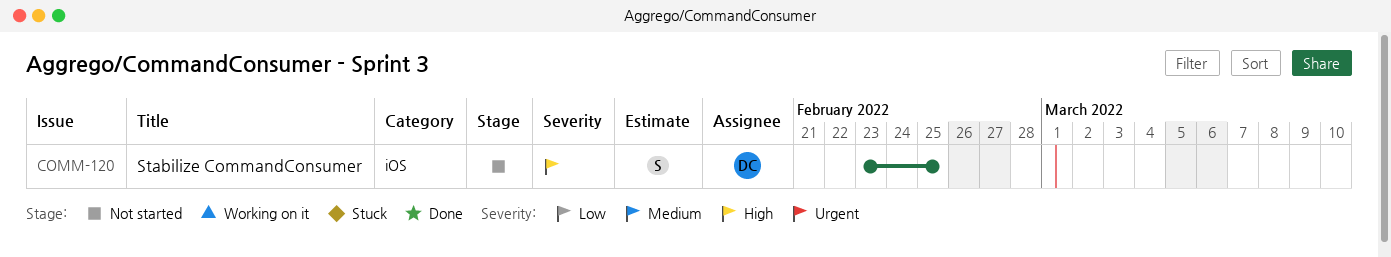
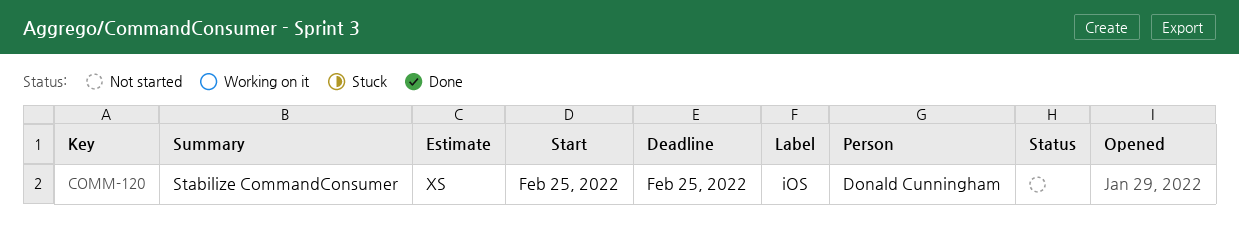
COMM-120, estimate: S -> XS
COMM-120, start: Feb 23 -> Feb 25

